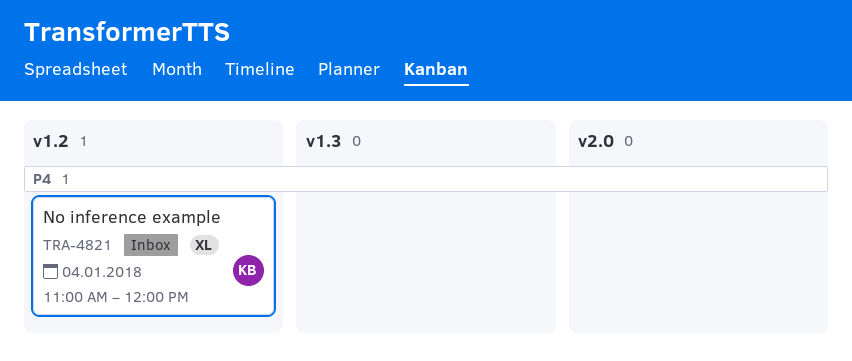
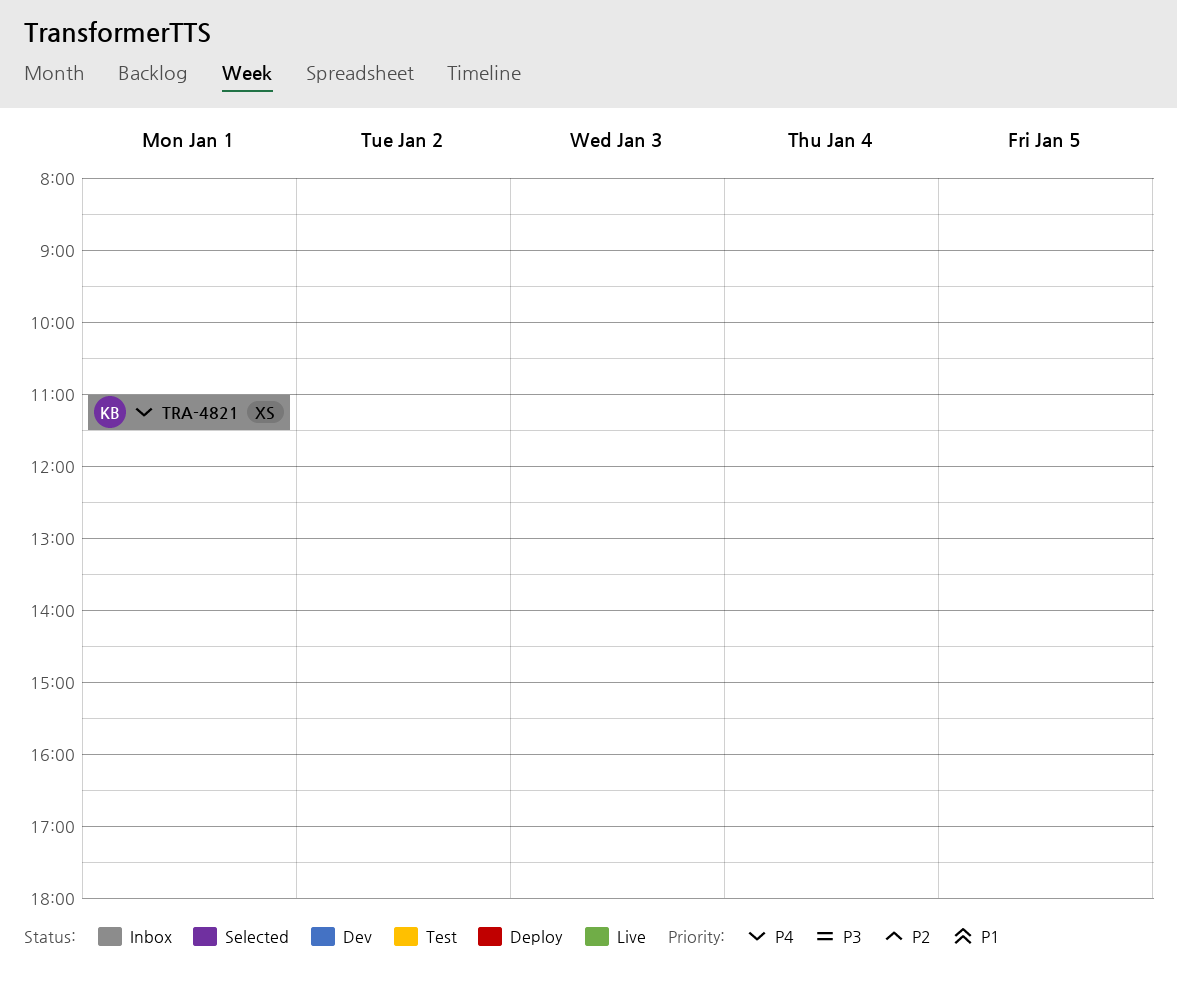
TRA-4821, estimate: XL -> XS
TRA-4821, day: Jan 4 -> Jan 1
TRA-4821, ends: 12:00 -> 11:30

